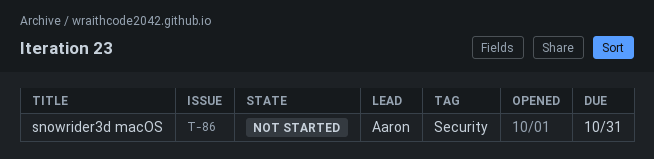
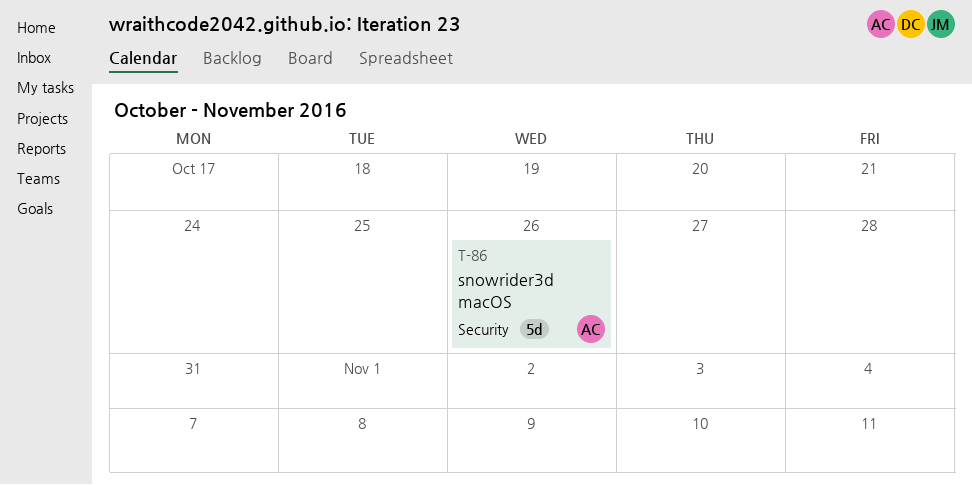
T-86, due: Oct 31 -> Oct 26

